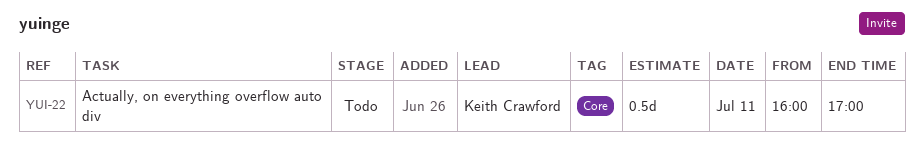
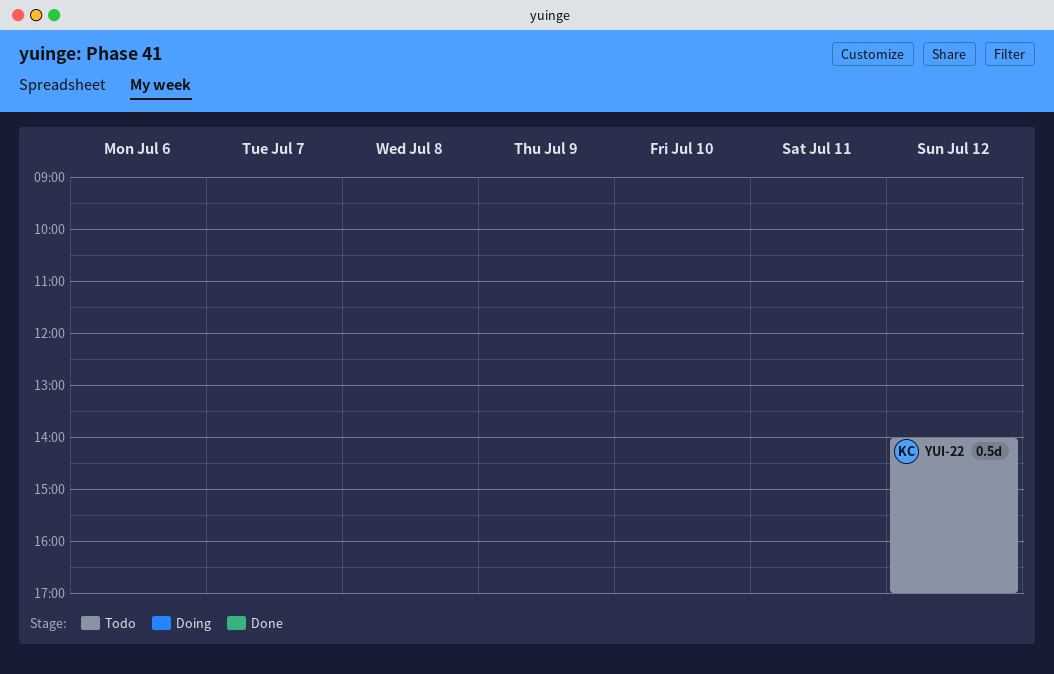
YUI-22, day: Jul 11 -> Jul 12
YUI-22, begins: 16:00 -> 14:00

